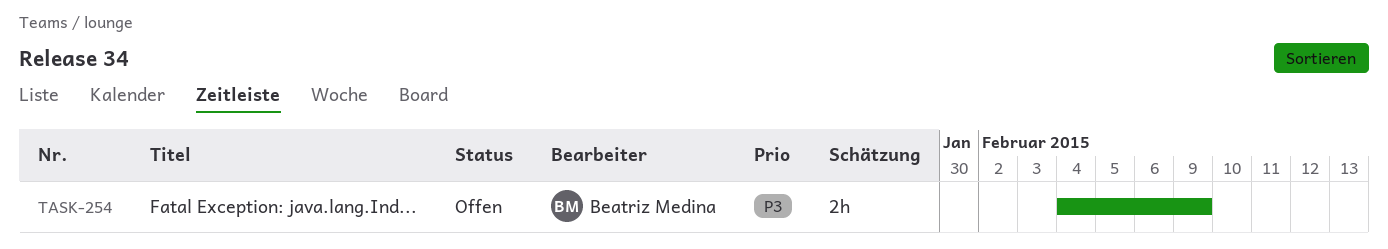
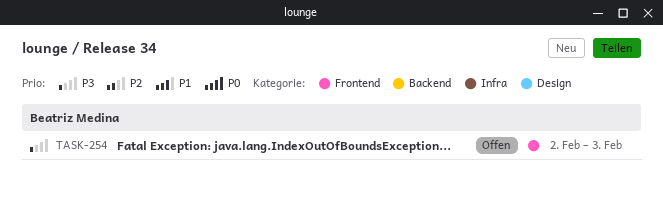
TASK-254, start: Feb 4 -> Feb 2
TASK-254, due: Feb 9 -> Feb 3

